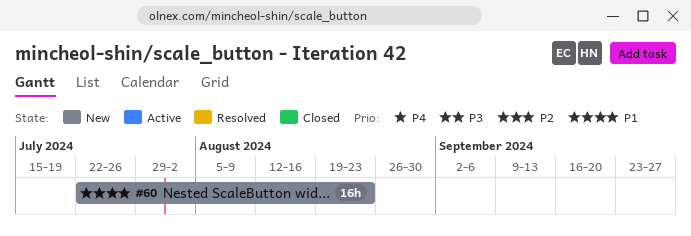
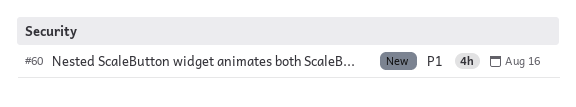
#60, estimate: 16h -> 4h
#60, due: Aug 23 -> Aug 16

